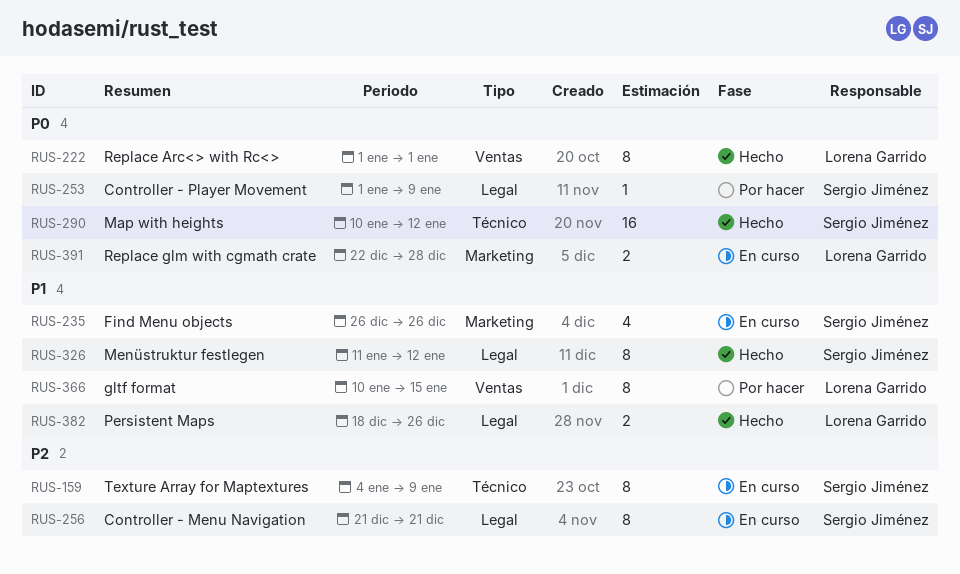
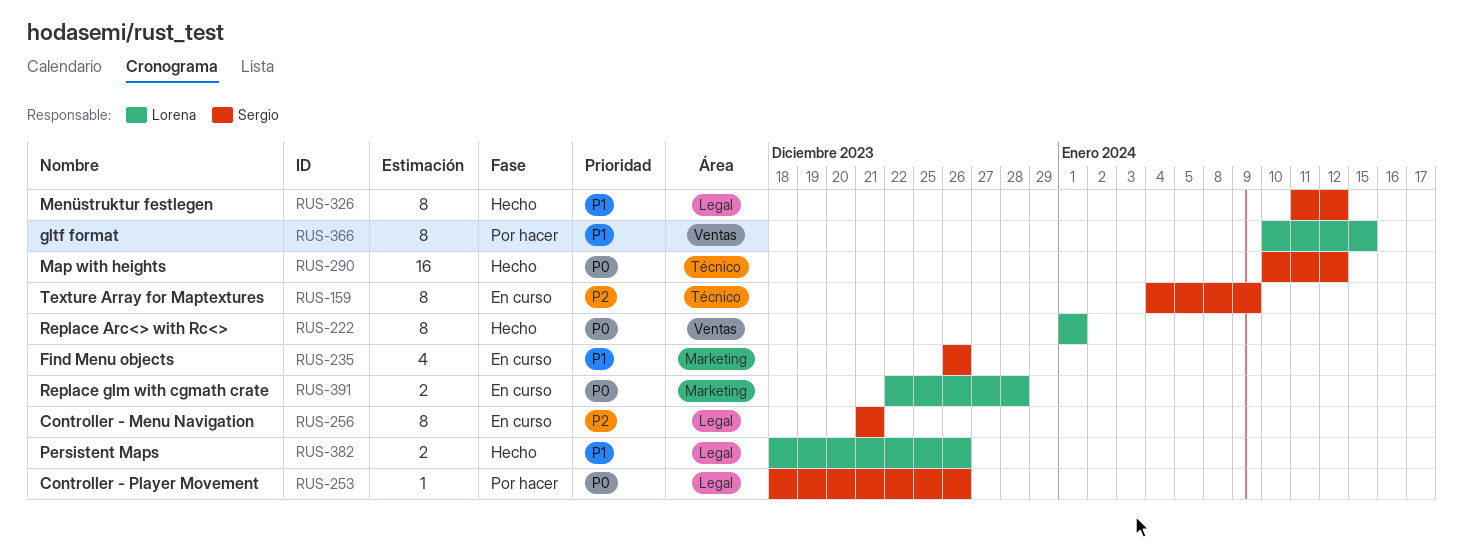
RUS-253, start: Jan 1 -> Dec 18
RUS-253, due: Jan 9 -> Dec 26

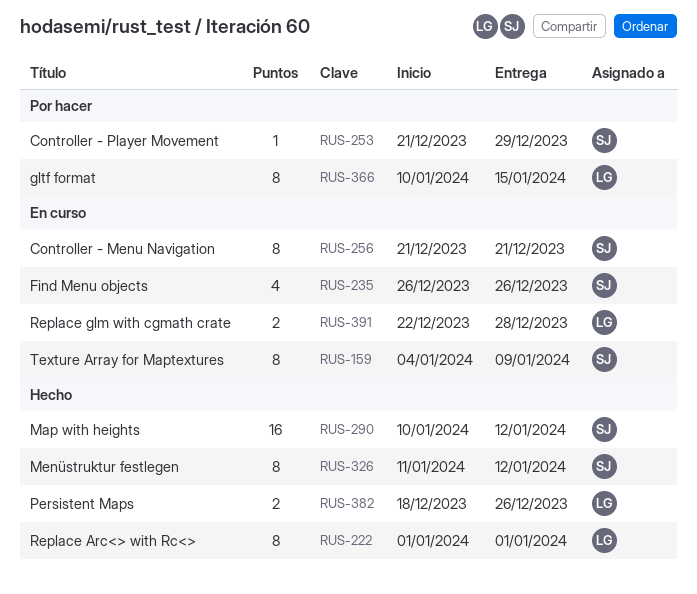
RUS-253, start: Dec 18 -> Dec 21
RUS-253, due: Dec 26 -> Dec 29

